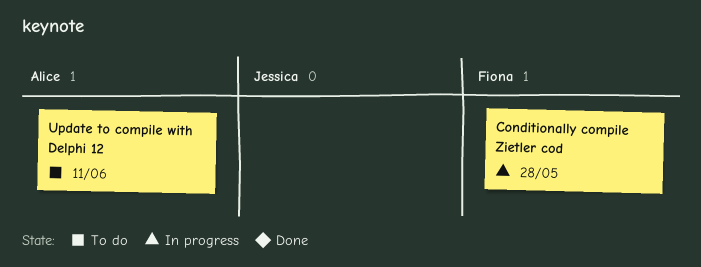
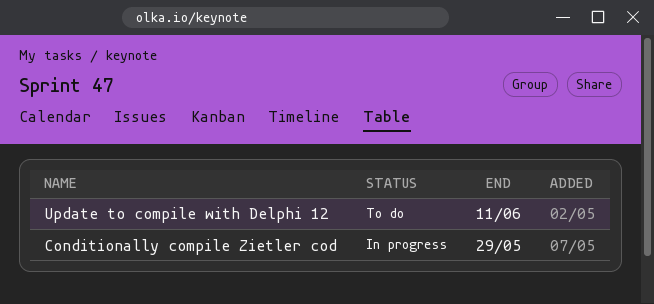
Conditionally compile Zietler cod, due: May 28 -> May 29

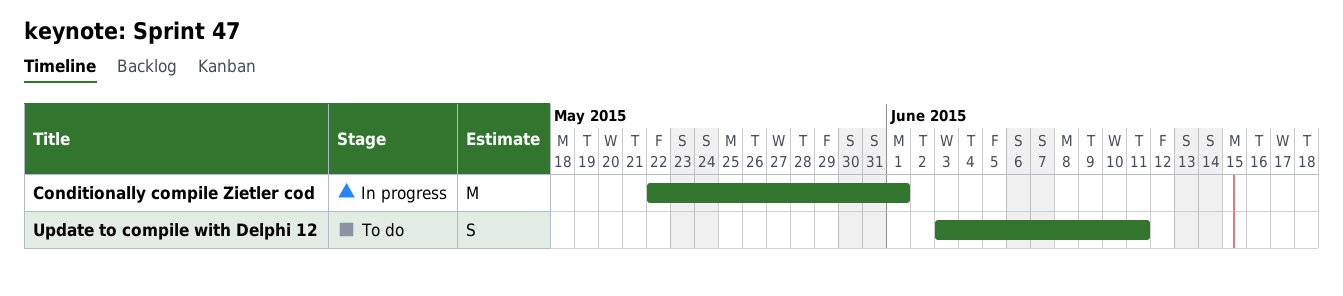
Conditionally compile Zietler cod, due: May 29 -> Jun 1

